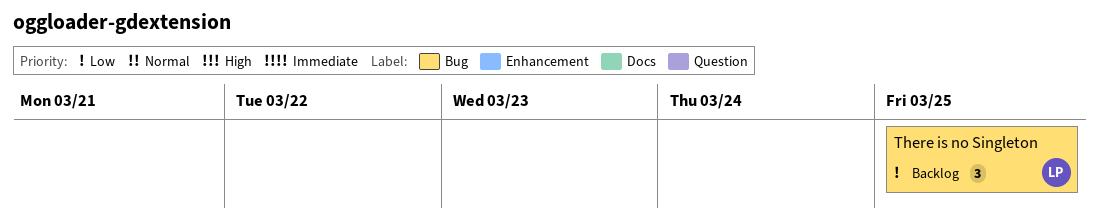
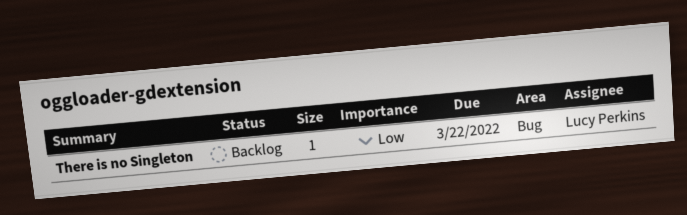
There is no Singleton, estimate: 3 -> 1
There is no Singleton, due: Mar 25 -> Mar 22

